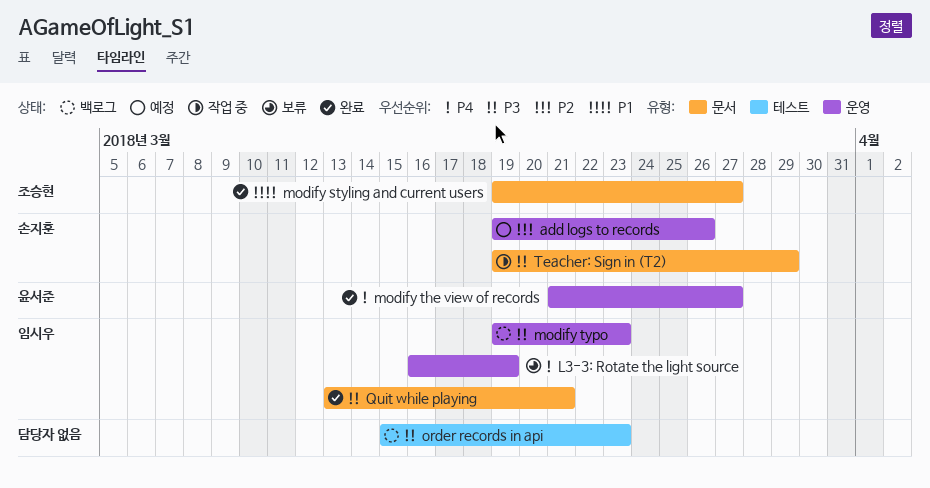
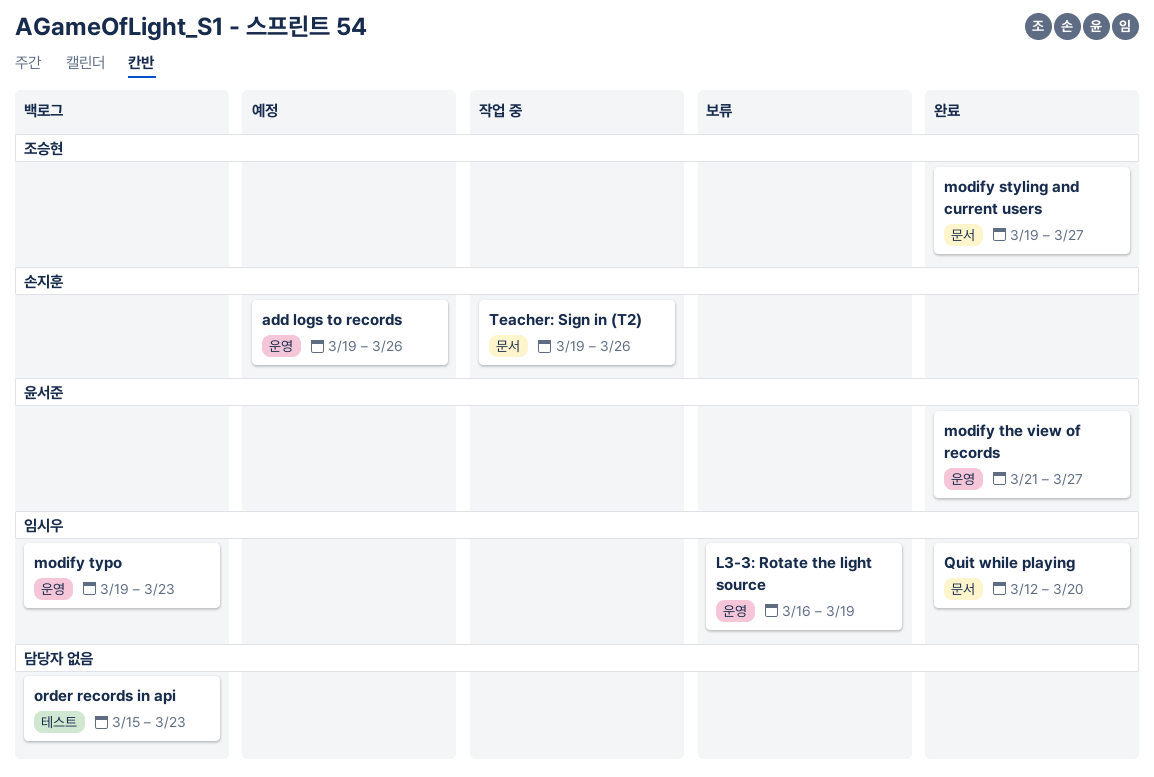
Quit while playing, start: Mar 13 -> Mar 12
Quit while playing, due: Mar 21 -> Mar 20
Teacher: Sign in (T2), due: Mar 29 -> Mar 26

